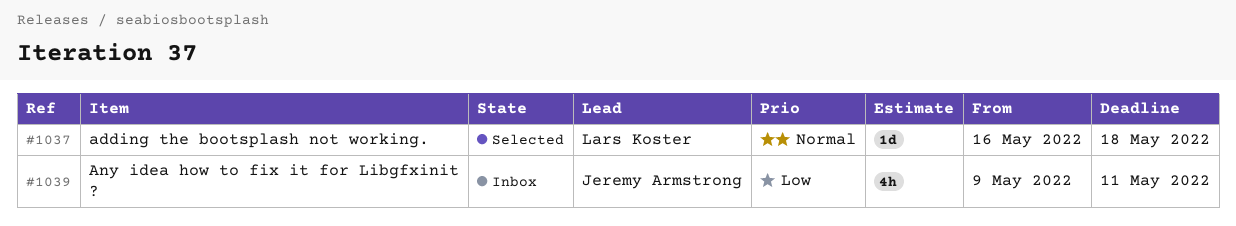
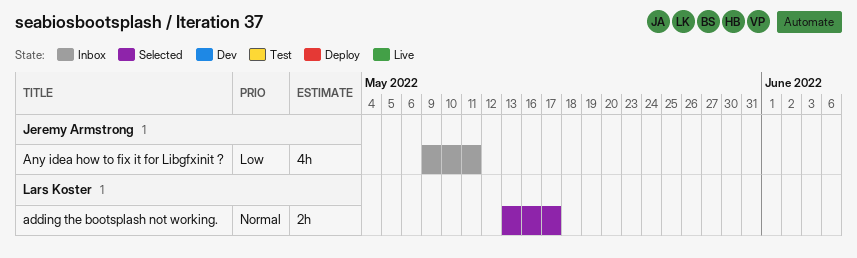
adding the bootsplash not working., estimate: 1d -> 2h
adding the bootsplash not working., start: May 16 -> May 13
adding the bootsplash not working., due: May 18 -> May 17

